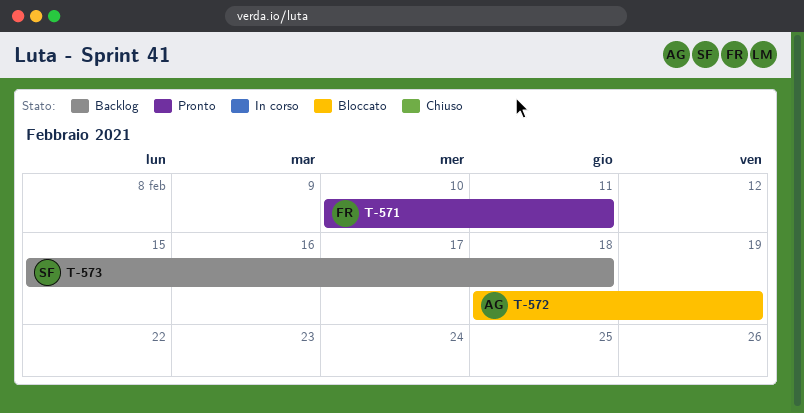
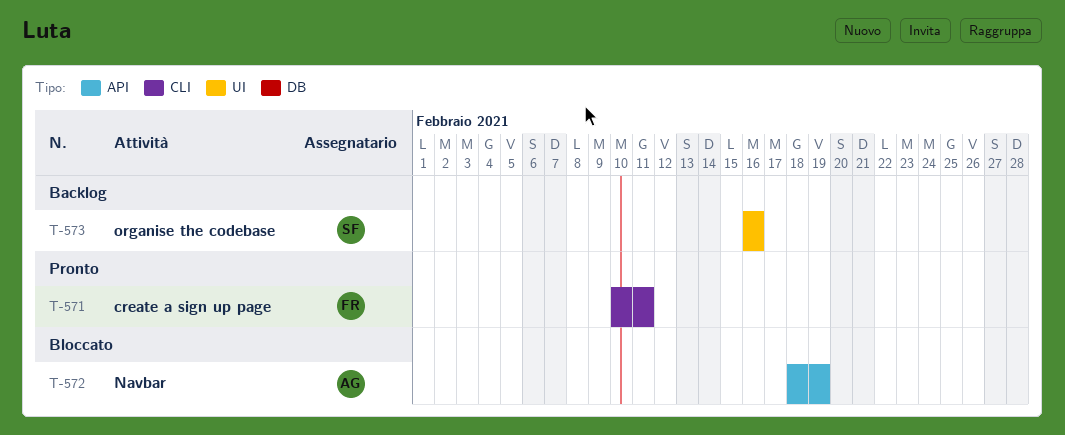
T-573, start: Feb 15 -> Feb 16
T-573, due: Feb 18 -> Feb 16

